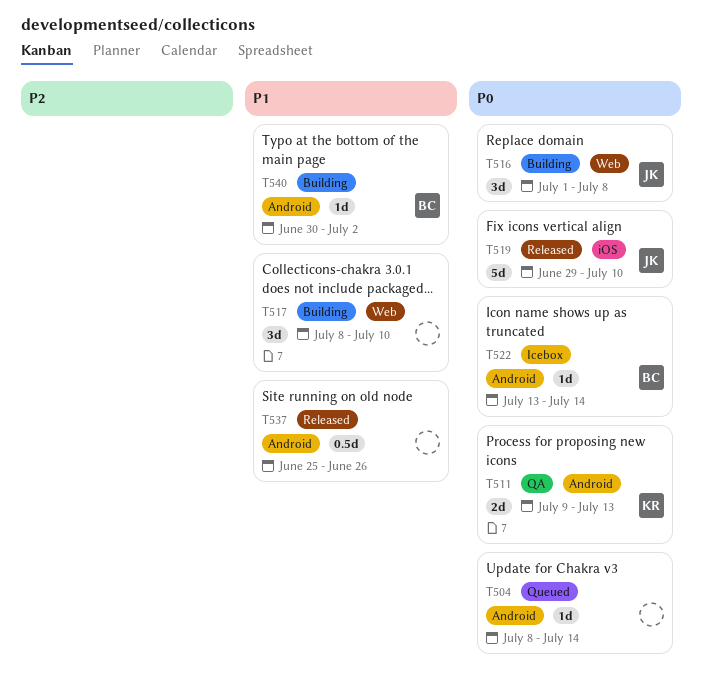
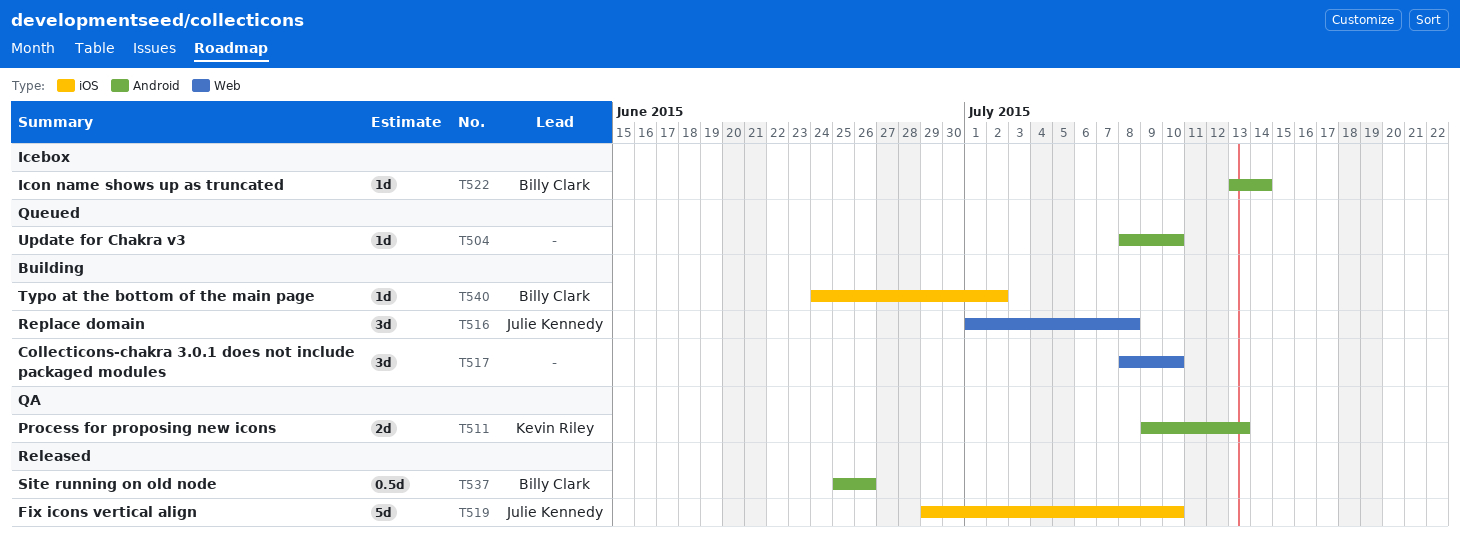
T504, due: Jul 14 -> Jul 10
T537, owner: none -> Billy Clark
T540, label: Android -> iOS
T540, start: Jun 30 -> Jun 24

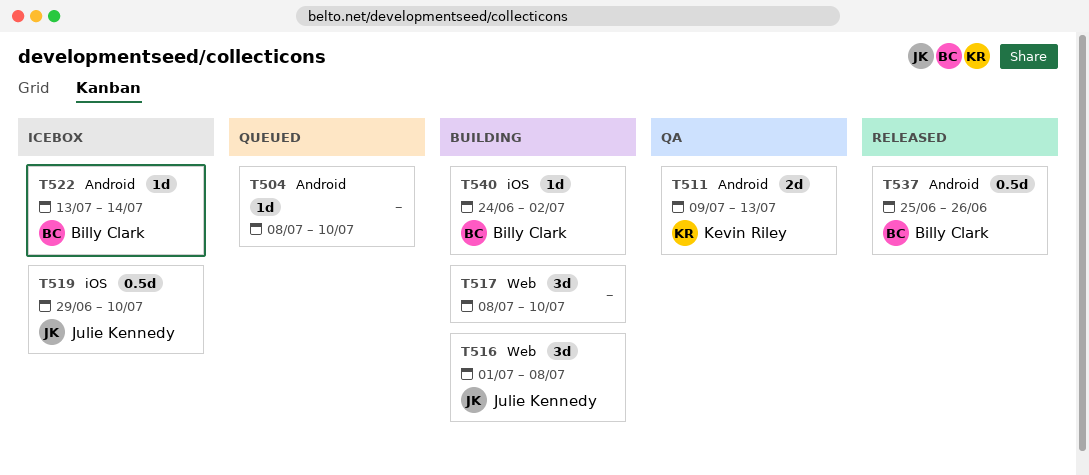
T519, status: Released -> Icebox
T519, estimate: 5d -> 0.5d

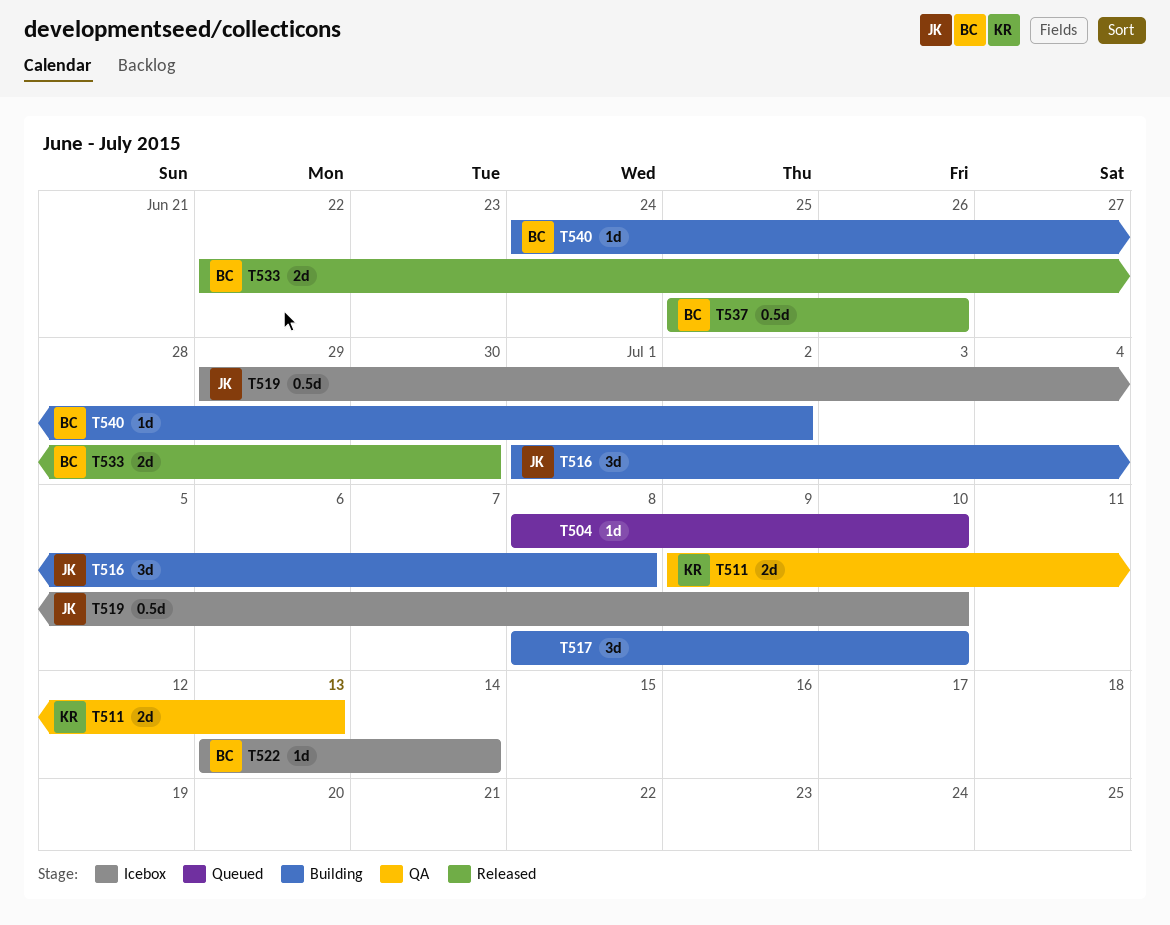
T533: none -> present

